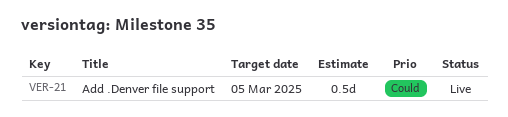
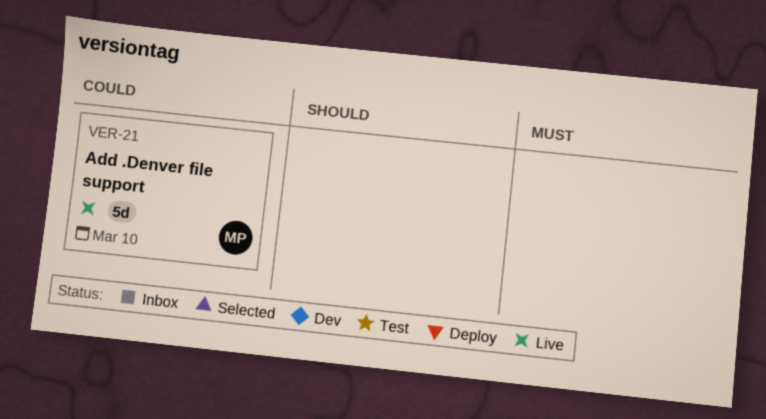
VER-21, estimate: 0.5d -> 5d
VER-21, due: Mar 5 -> Mar 10

